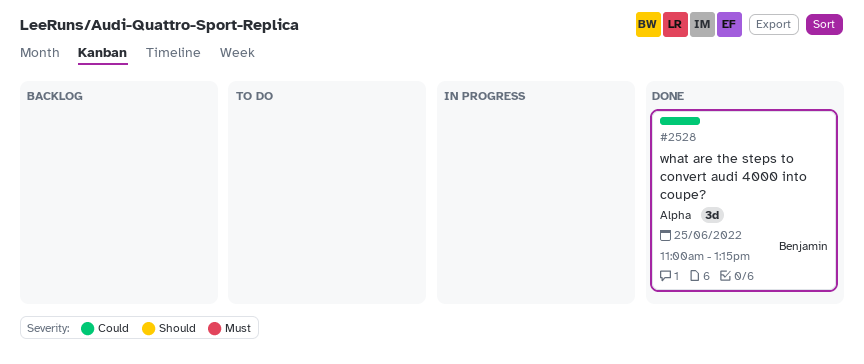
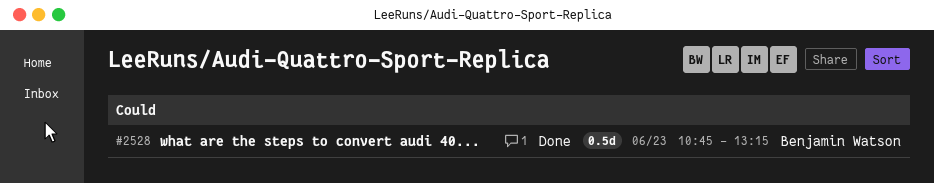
#2528, estimate: 3d -> 0.5d
#2528, day: Jun 25 -> Jun 23
#2528, begins: 11:00 -> 10:45

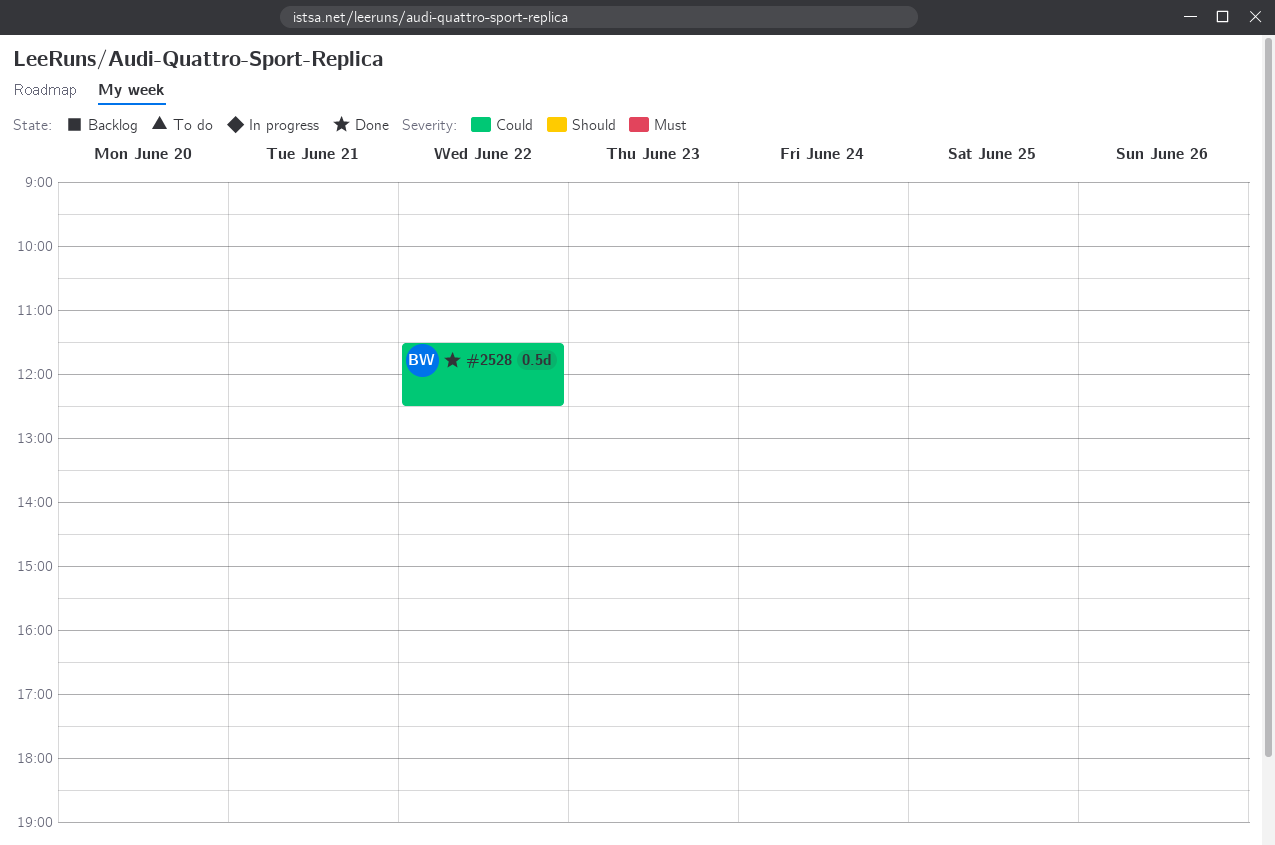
#2528, day: Jun 23 -> Jun 22
#2528, begins: 10:45 -> 11:30
#2528, ends: 13:15 -> 12:30

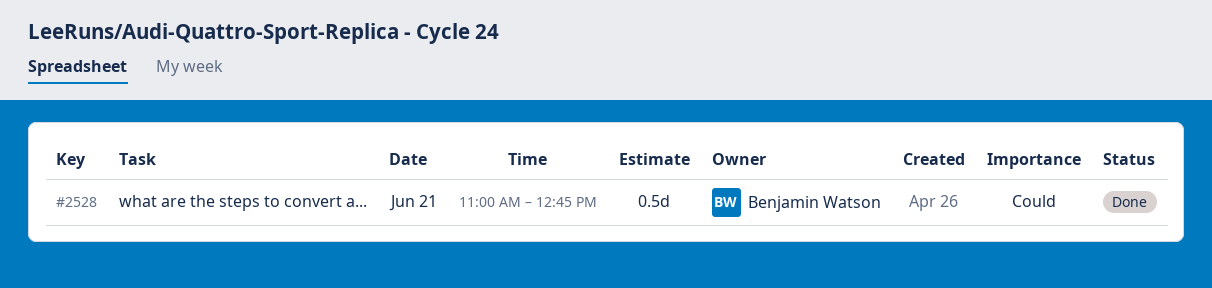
#2528, day: Jun 22 -> Jun 21
#2528, begins: 11:30 -> 11:00
#2528, ends: 12:30 -> 12:45

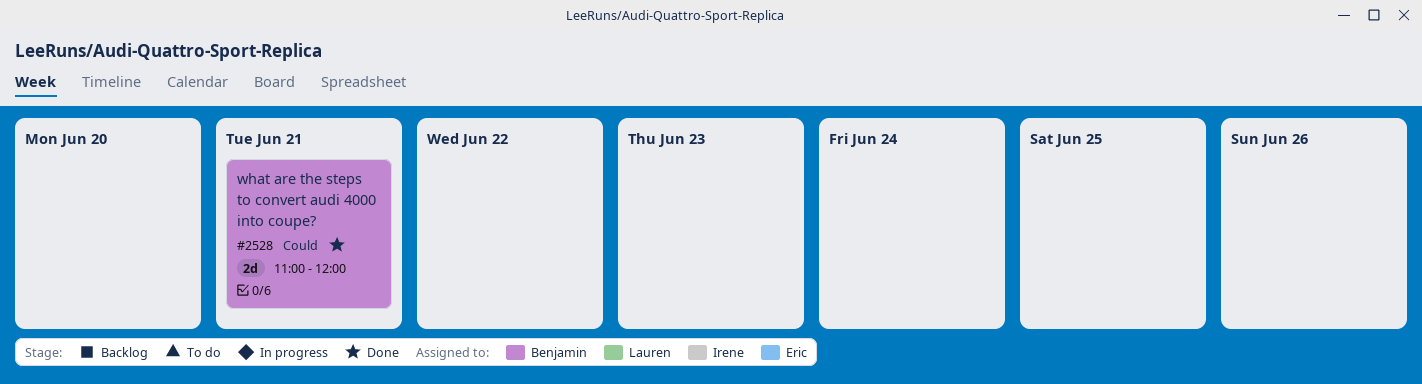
#2528, estimate: 0.5d -> 2d
#2528, ends: 12:45 -> 12:00

